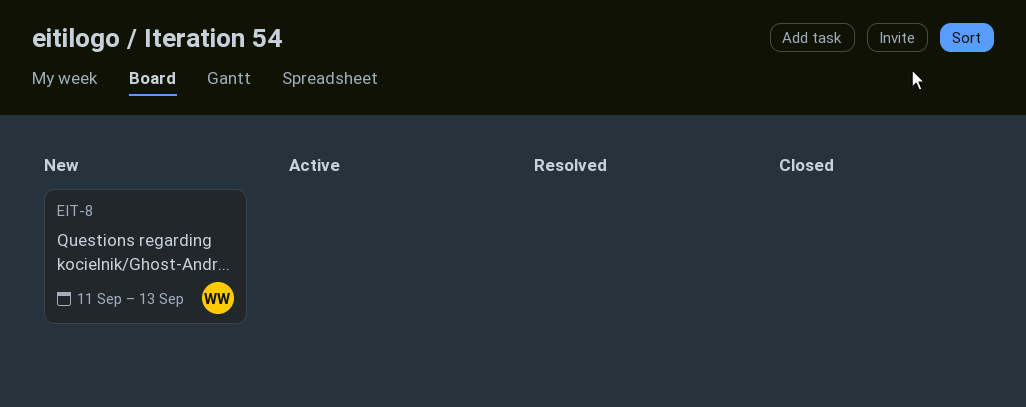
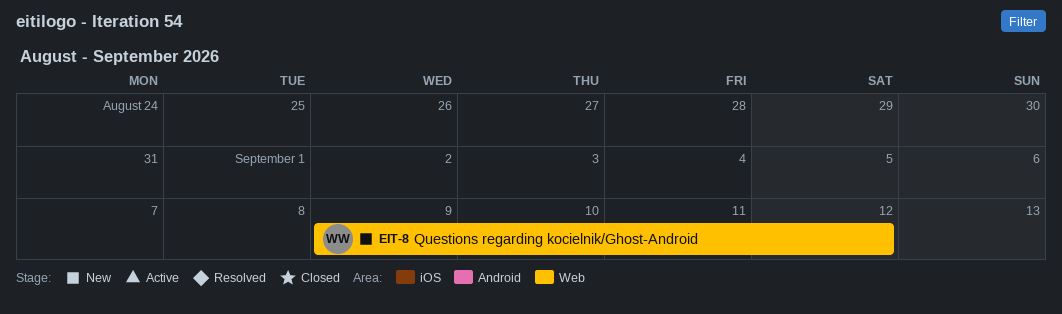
EIT-8, start: Sep 11 -> Sep 9
EIT-8, due: Sep 13 -> Sep 12

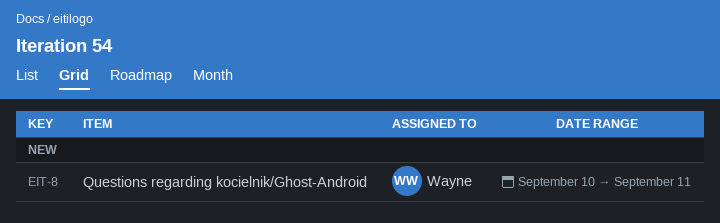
EIT-8, start: Sep 9 -> Sep 10
EIT-8, due: Sep 12 -> Sep 11

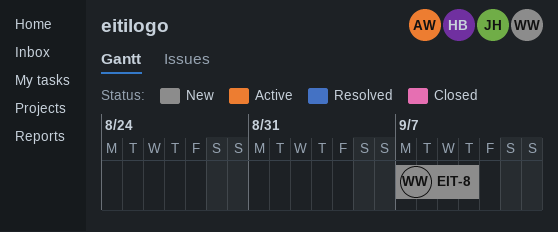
EIT-8, start: Sep 10 -> Sep 7
EIT-8, due: Sep 11 -> Sep 10

